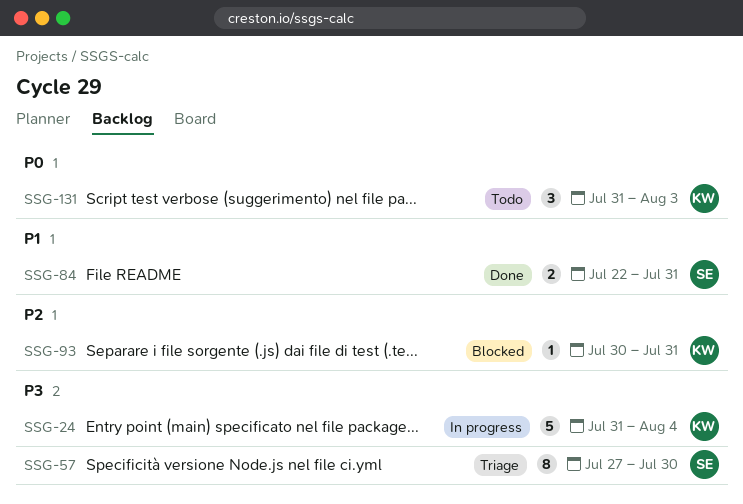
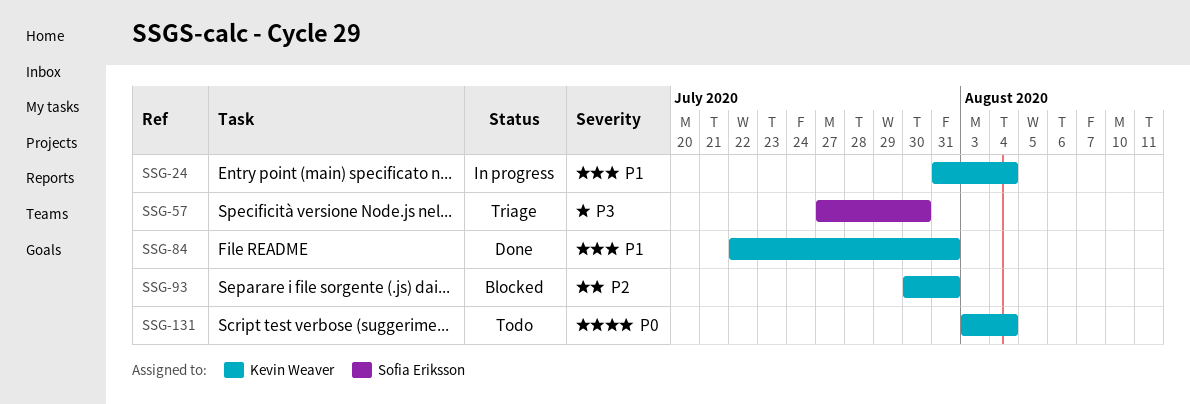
SSG-24, priority: P3 -> P1
SSG-84, owner: Sofia Eriksson -> Kevin Weaver
SSG-131, start: Jul 31 -> Aug 3
SSG-131, due: Aug 3 -> Aug 4

